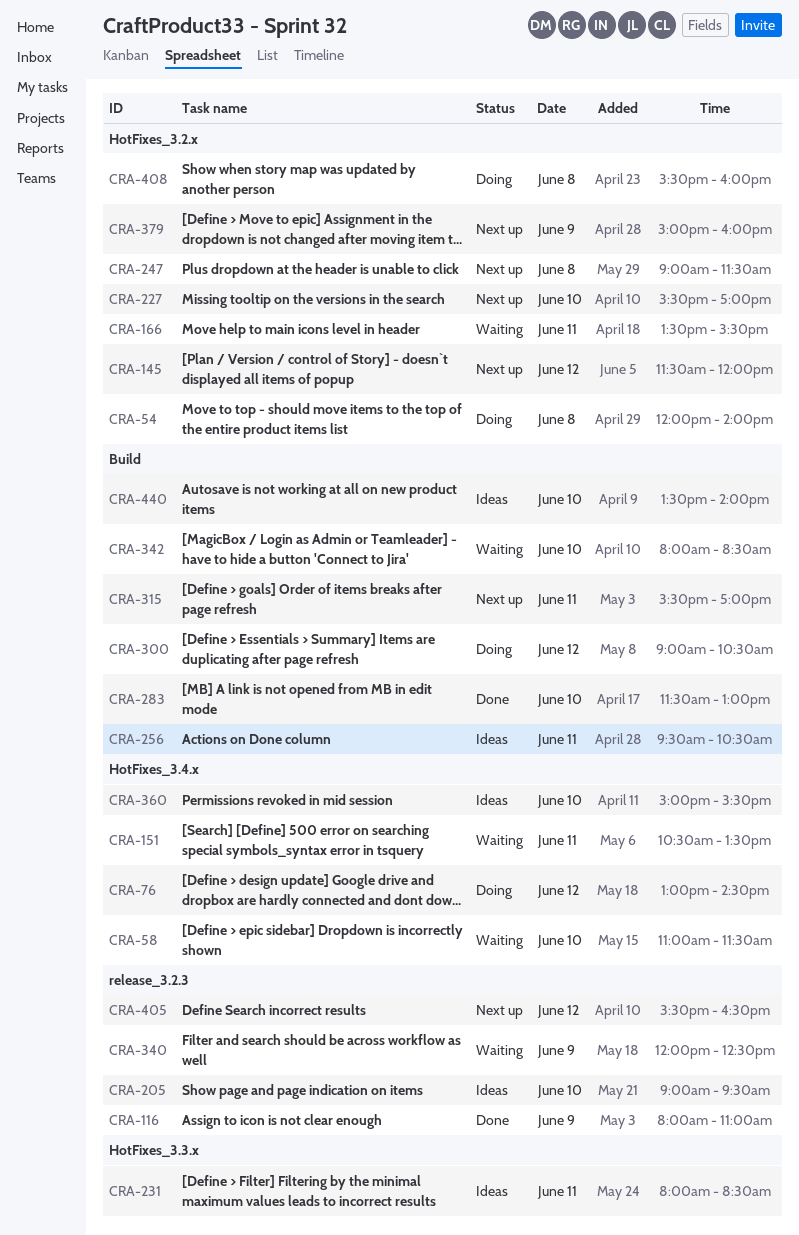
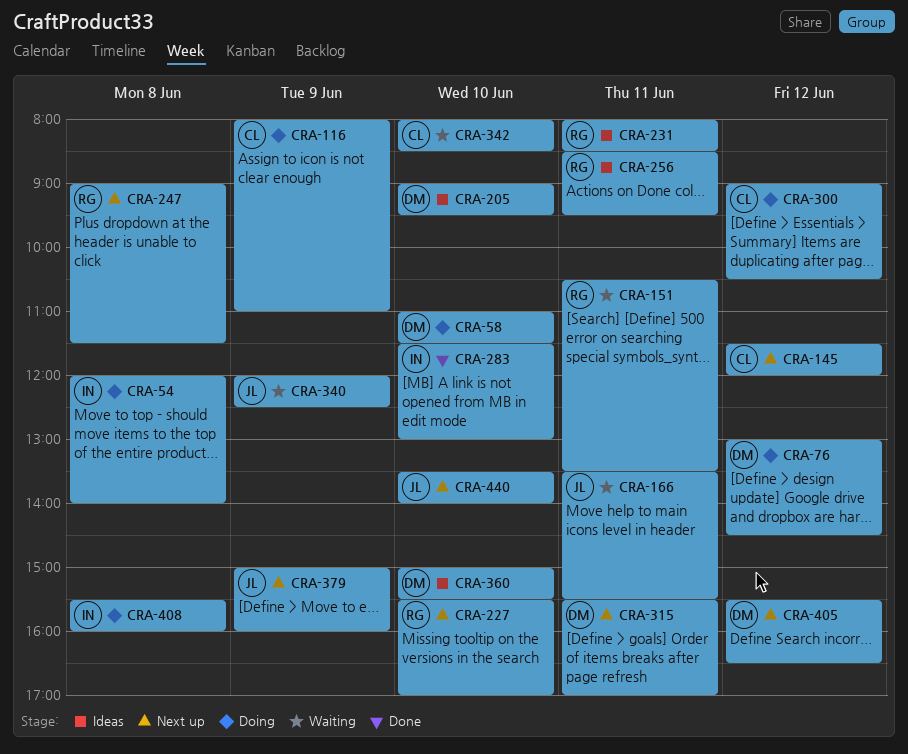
CRA-58, status: Waiting -> Doing
CRA-116, status: Done -> Doing
CRA-256, begins: 09:30 -> 08:30
CRA-256, ends: 10:30 -> 09:30
CRA-440, status: Ideas -> Next up

